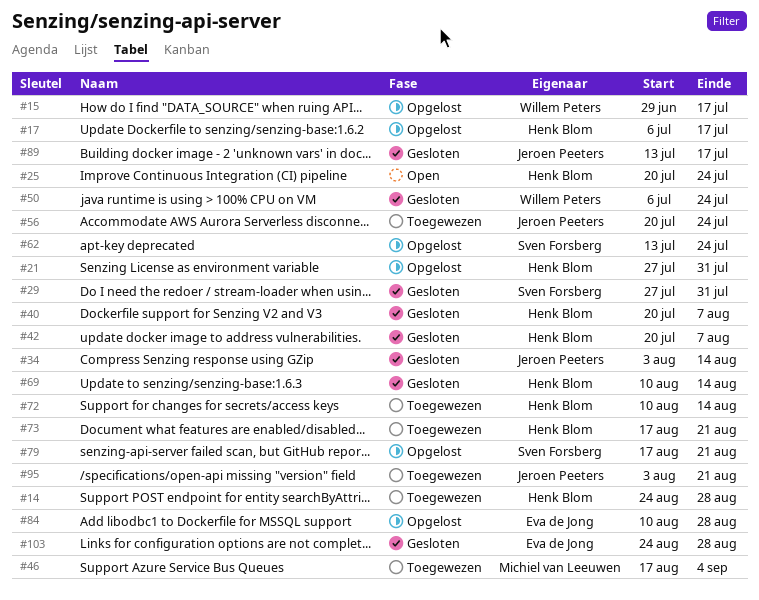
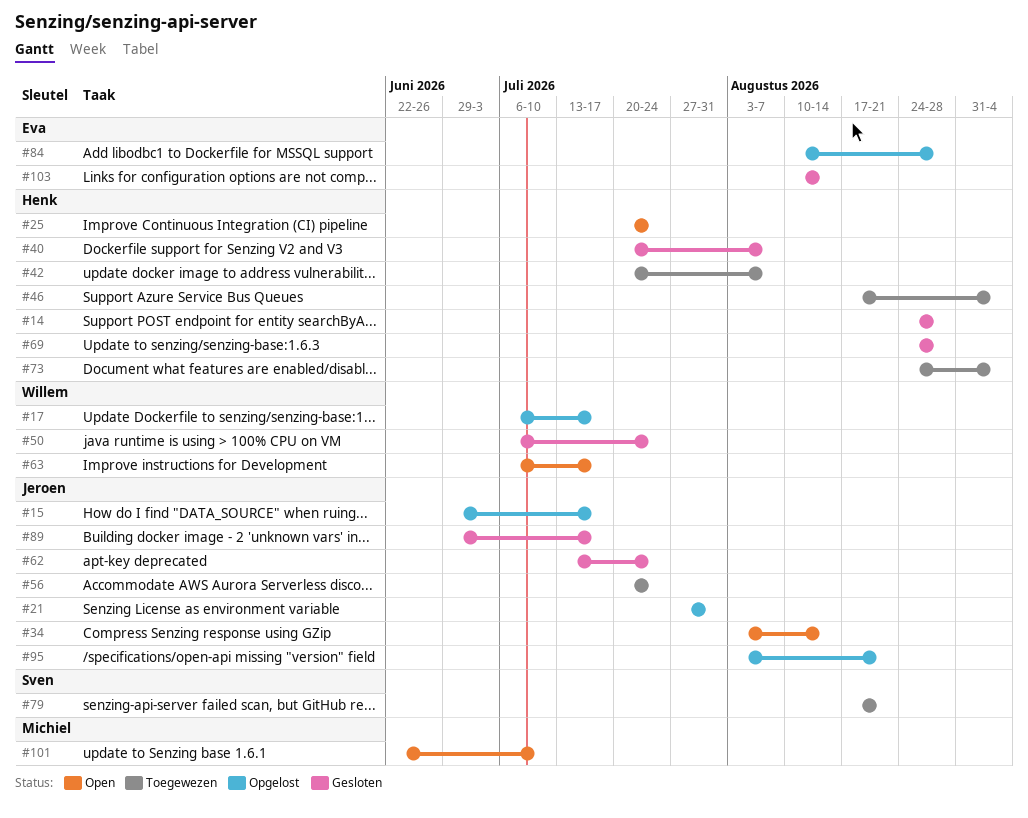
#14, status: Toegewezen -> Gesloten
#15, owner: Willem Peters -> Jeroen Peeters
#17, owner: Henk Blom -> Willem Peters
#21, owner: Henk Blom -> Jeroen Peeters
#29: present -> none
#34, status: Gesloten -> Open
#42, status: Gesloten -> Toegewezen
#46, owner: Michiel van Leeuwen -> Henk Blom
#62, status: Opgelost -> Gesloten
#62, owner: Sven Forsberg -> Jeroen Peeters
#63: none -> present
#69, start: Aug 10 -> Aug 24
#69, due: Aug 14 -> Aug 28
#72: present -> none
#73, start: Aug 17 -> Aug 24
#73, due: Aug 21 -> Sep 4
#79, status: Opgelost -> Toegewezen
#89, start: Jul 13 -> Jun 29
#95, status: Toegewezen -> Opgelost
#101: none -> present
#103, start: Aug 24 -> Aug 10
#103, due: Aug 28 -> Aug 14

